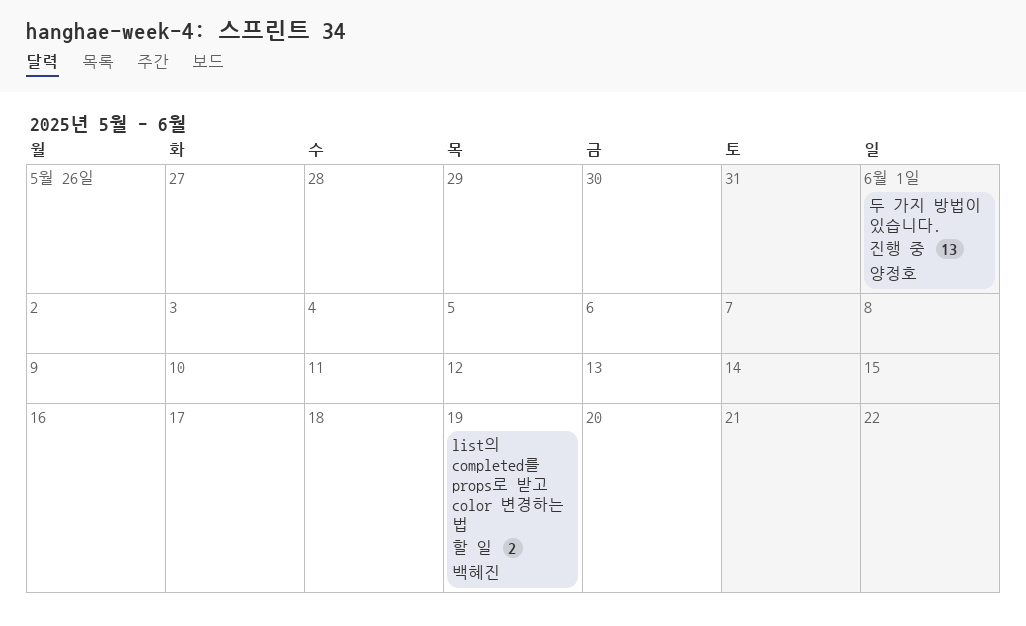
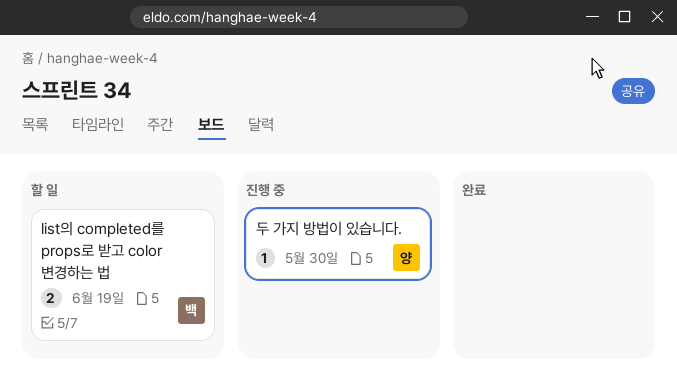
두 가지 방법이 있습니다., estimate: 13 -> 1
두 가지 방법이 있습니다., due: Jun 1 -> May 30

